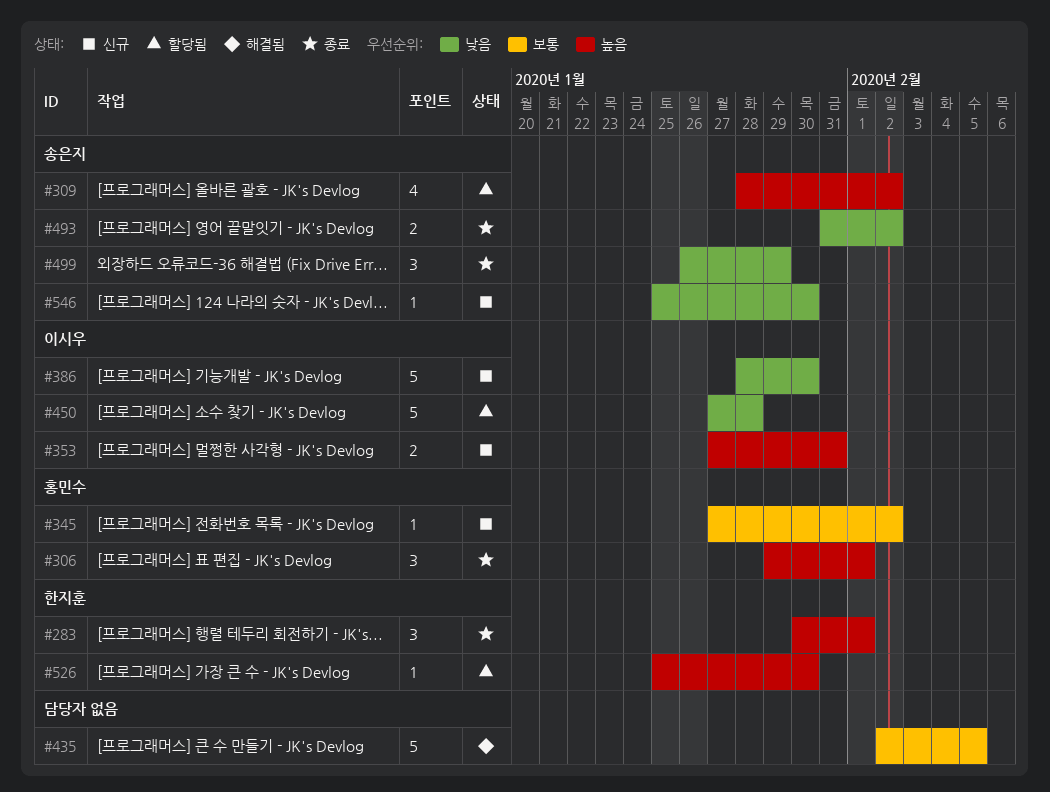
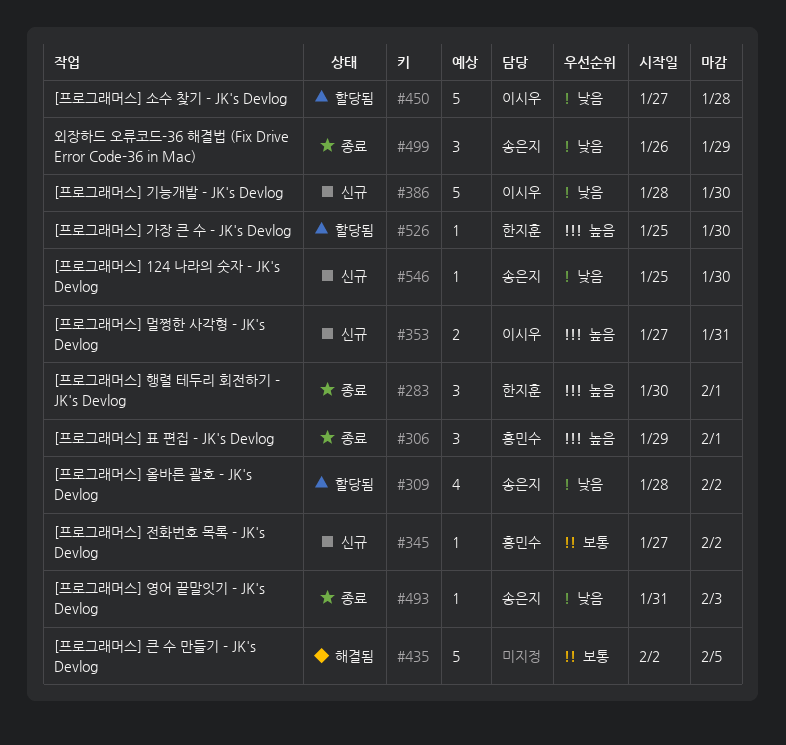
#309, priority: 높음 -> 낮음
#493, estimate: 2 -> 1
#493, due: Feb 2 -> Feb 3

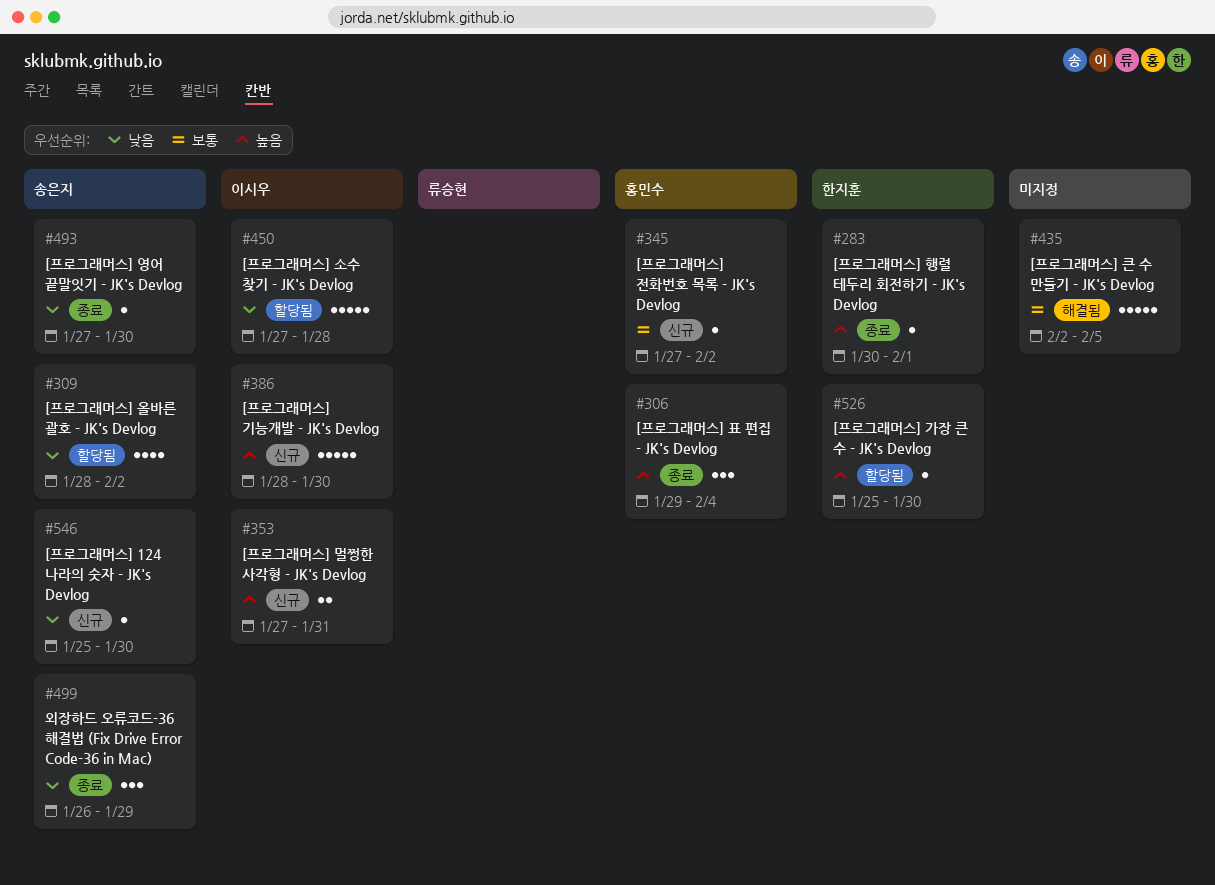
#283, estimate: 3 -> 1
#306, due: Feb 1 -> Feb 4
#386, priority: 낮음 -> 높음
#493, start: Jan 31 -> Jan 27
#493, due: Feb 3 -> Jan 30

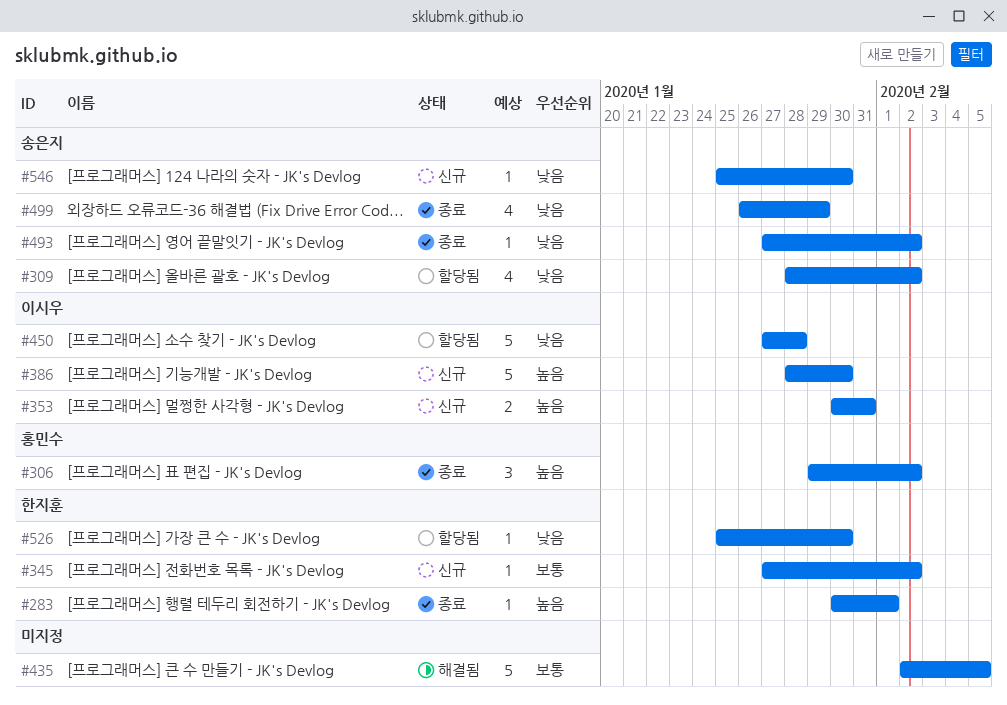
#306, due: Feb 4 -> Feb 2
#345, owner: 홍민수 -> 한지훈
#353, start: Jan 27 -> Jan 30
#493, due: Jan 30 -> Feb 2
#499, estimate: 3 -> 4
#526, priority: 높음 -> 낮음

